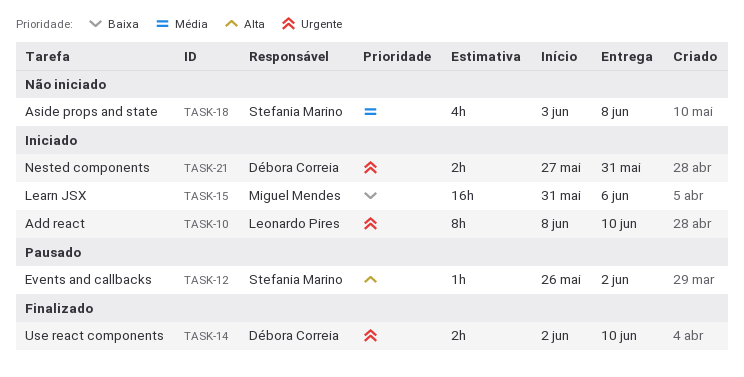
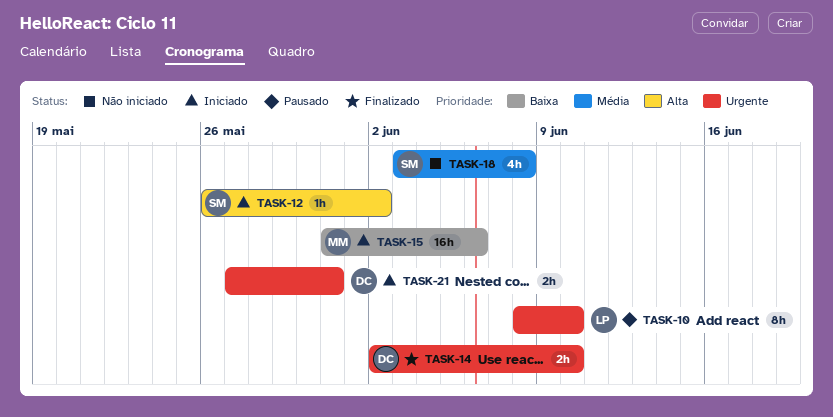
TASK-10, status: Iniciado -> Pausado
TASK-12, status: Pausado -> Iniciado

